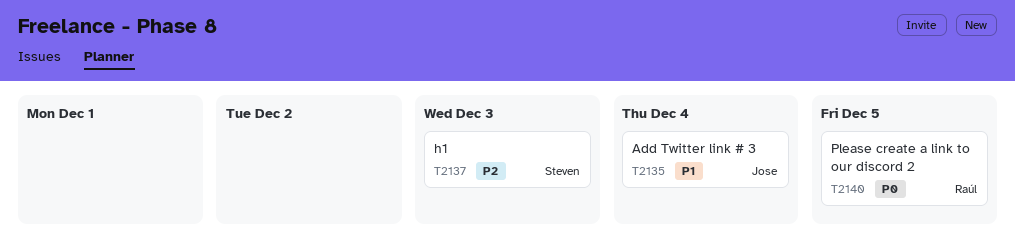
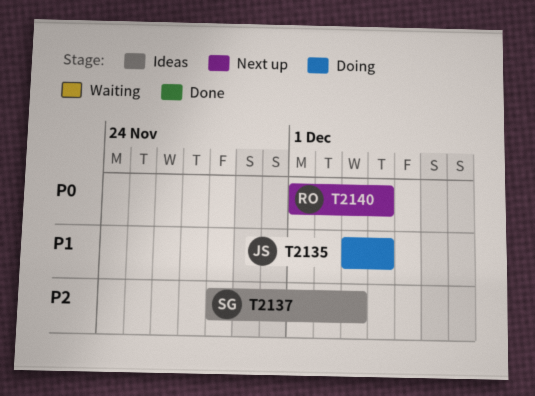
T2140, due: Dec 5 -> Dec 4

